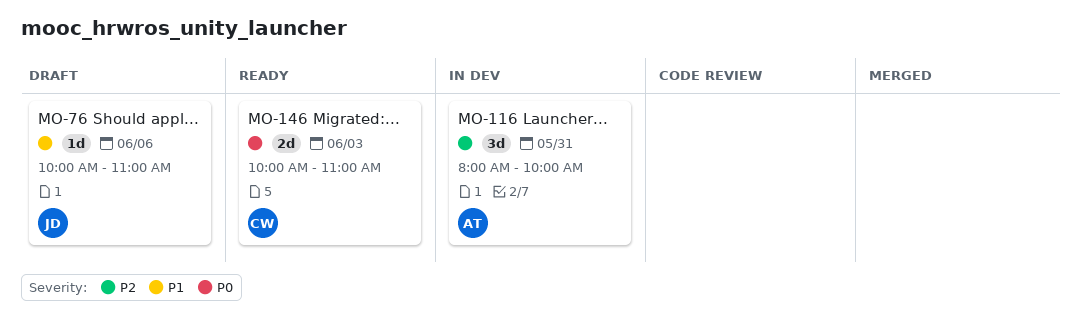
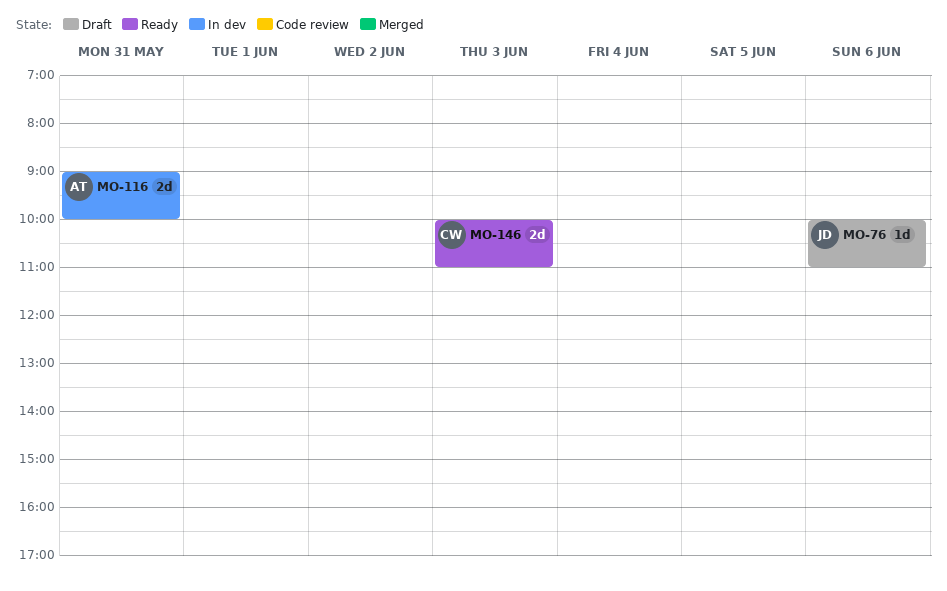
MO-116, estimate: 3d -> 2d
MO-116, begins: 08:00 -> 09:00

